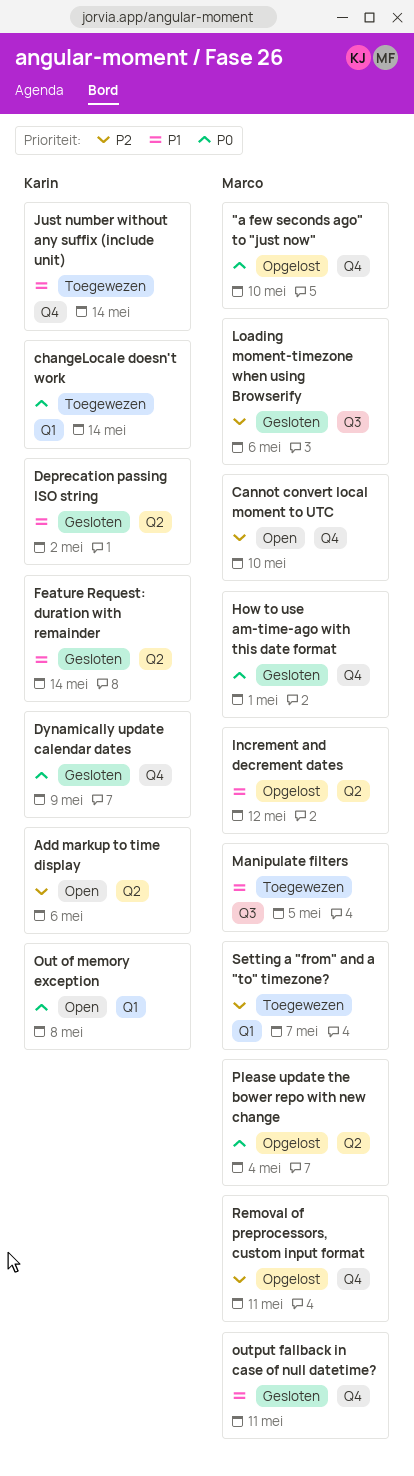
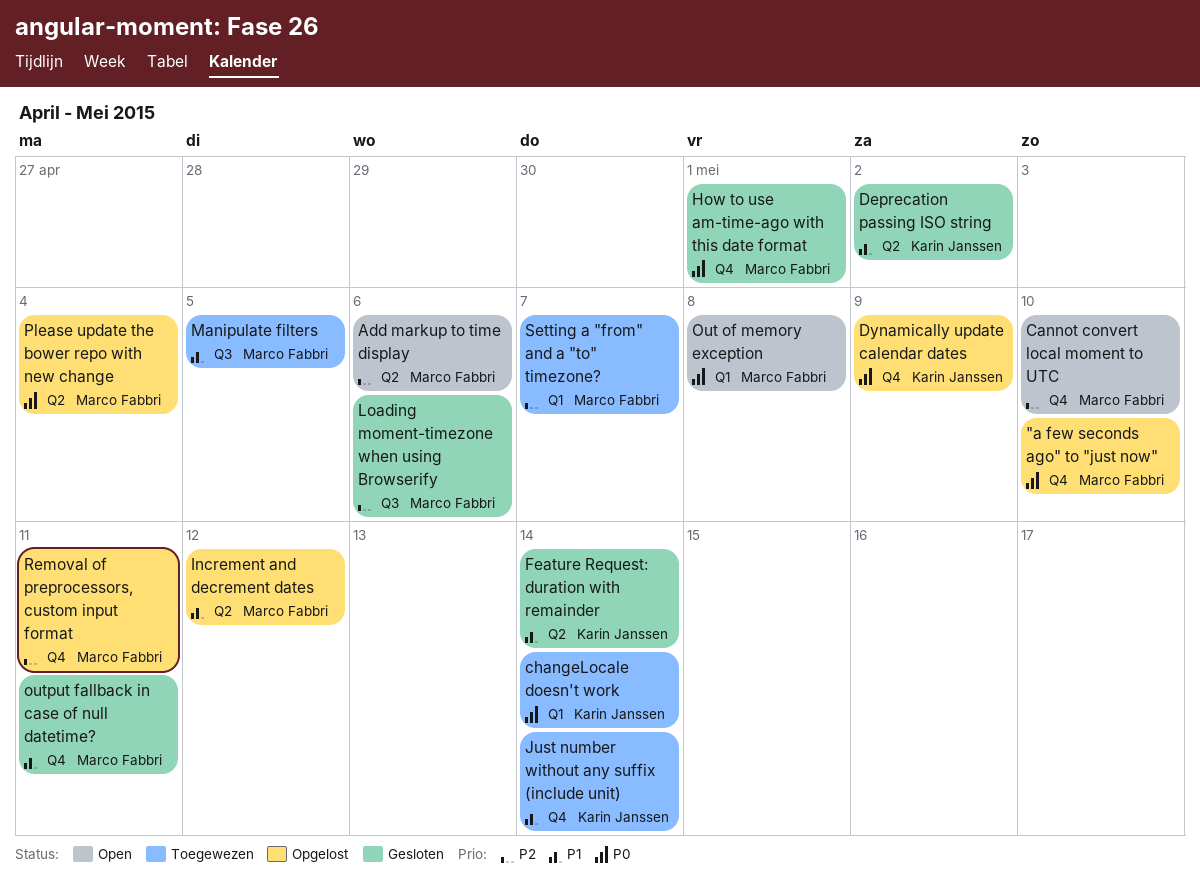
Add markup to time display, owner: Karin Janssen -> Marco Fabbri
Dynamically update calendar dates, status: Gesloten -> Opgelost
Out of memory exception, owner: Karin Janssen -> Marco Fabbri

